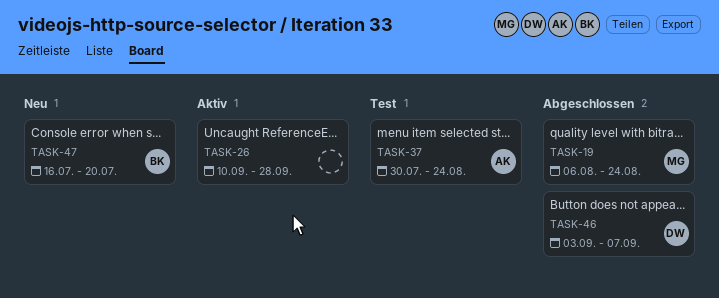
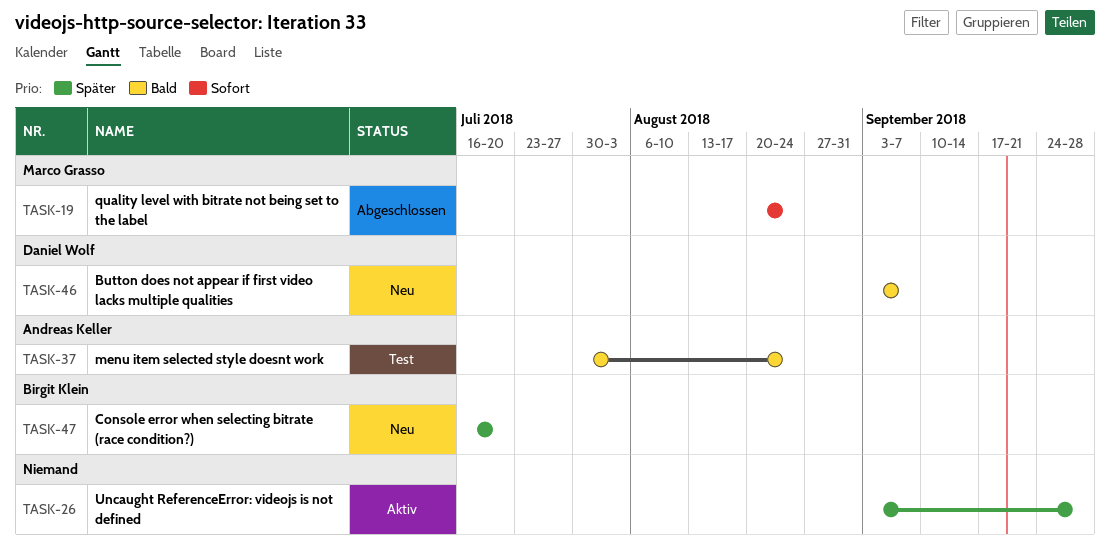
TASK-19, start: Aug 6 -> Aug 20
TASK-26, start: Sep 10 -> Sep 3
TASK-46, status: Abgeschlossen -> Neu

